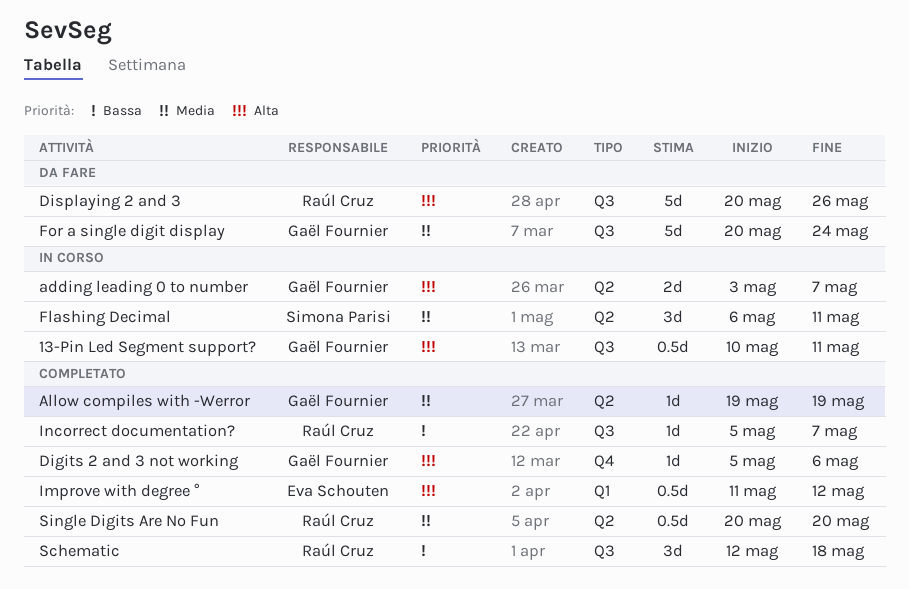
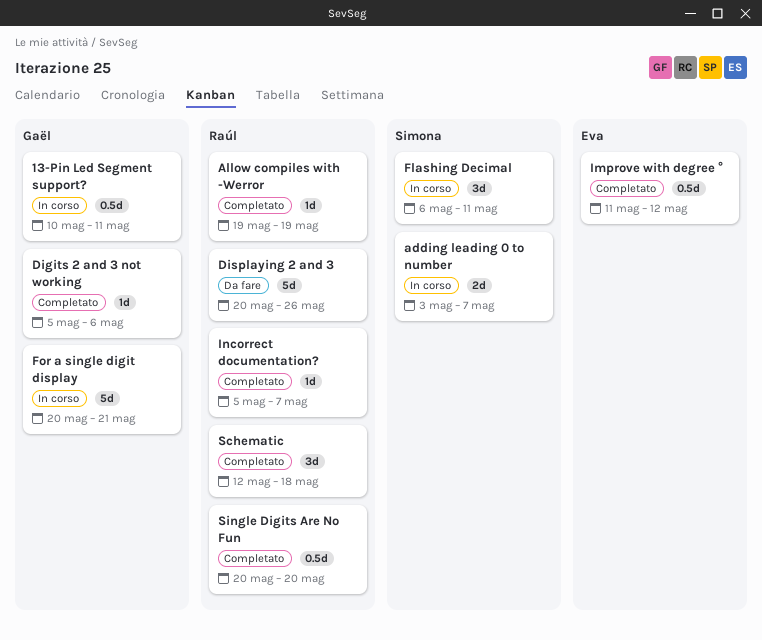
adding leading 0 to number, owner: Gaël Fournier -> Simona Parisi
Allow compiles with -Werror, owner: Gaël Fournier -> Raúl Cruz
For a single digit display, status: Da fare -> In corso
For a single digit display, due: May 24 -> May 21

